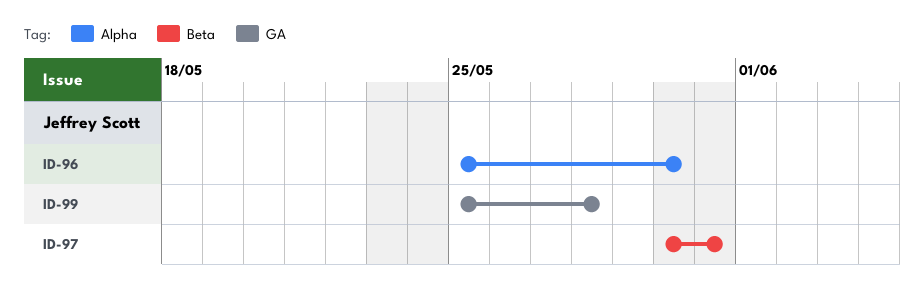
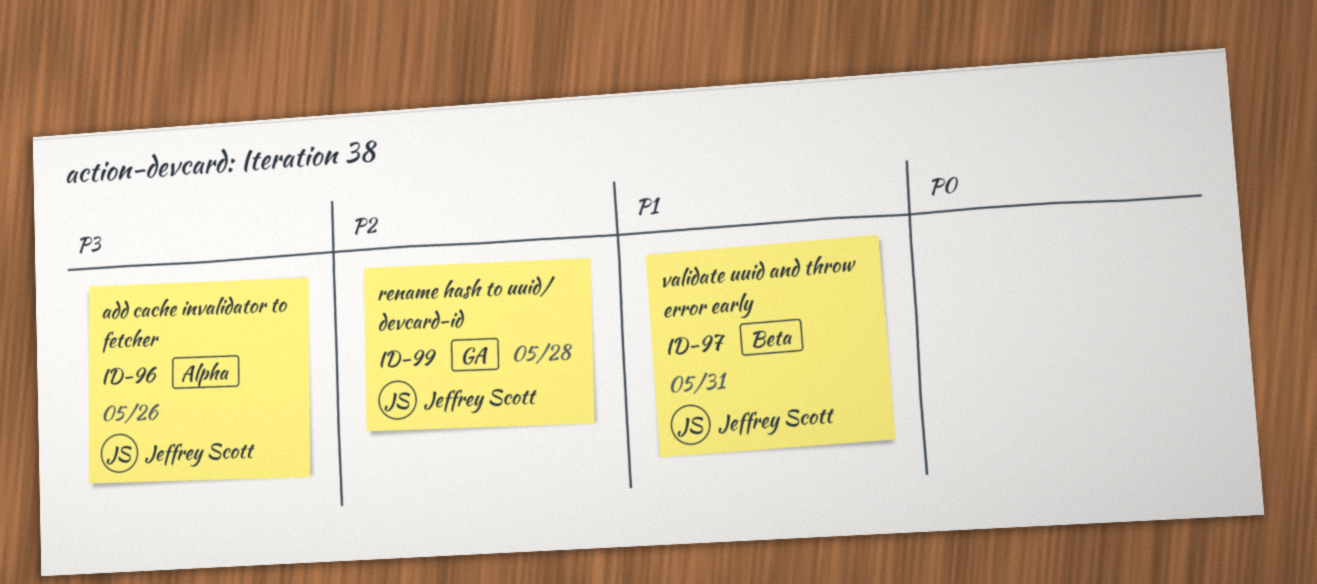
ID-96, due: May 30 -> May 26

